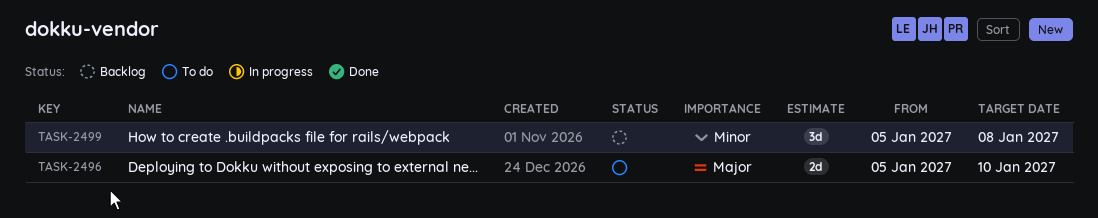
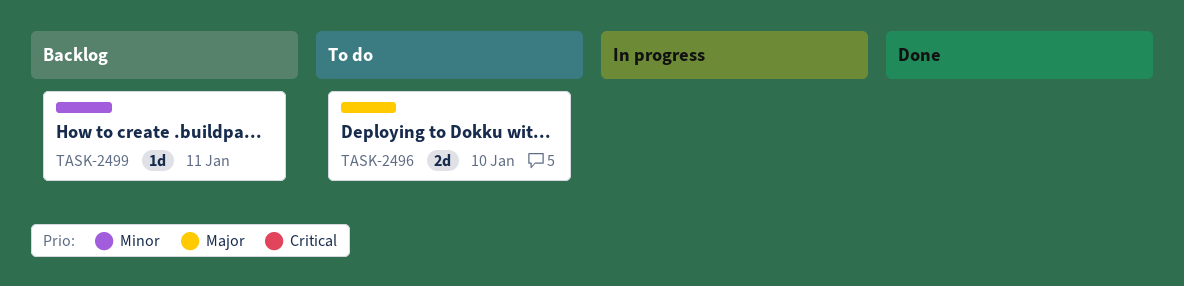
TASK-2499, estimate: 3d -> 1d
TASK-2499, due: Jan 8 -> Jan 11

